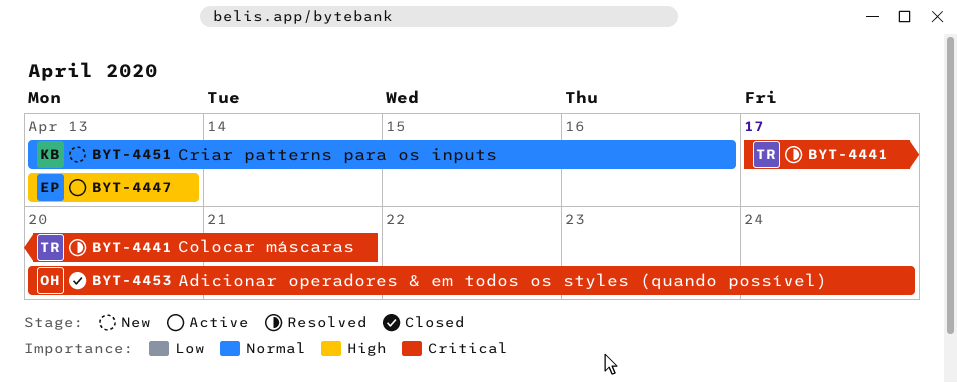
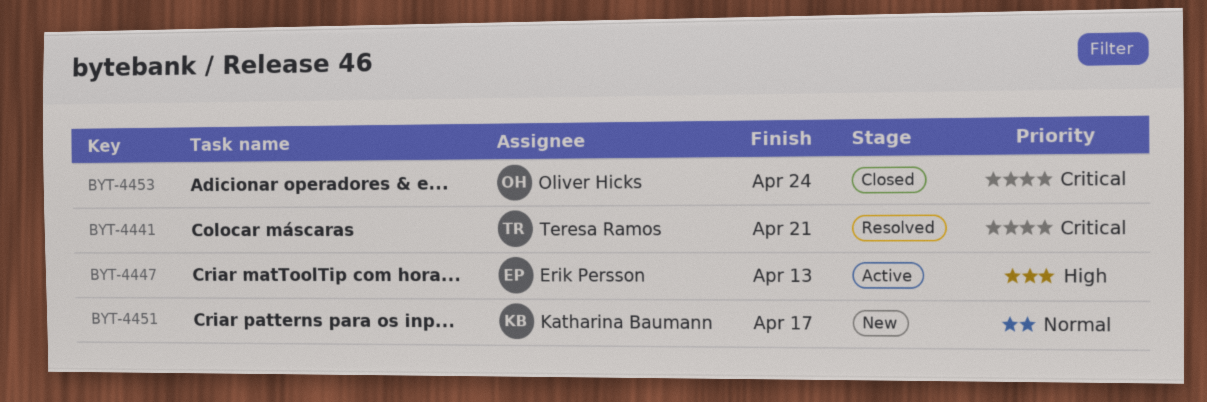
BYT-4451, due: Apr 16 -> Apr 17

